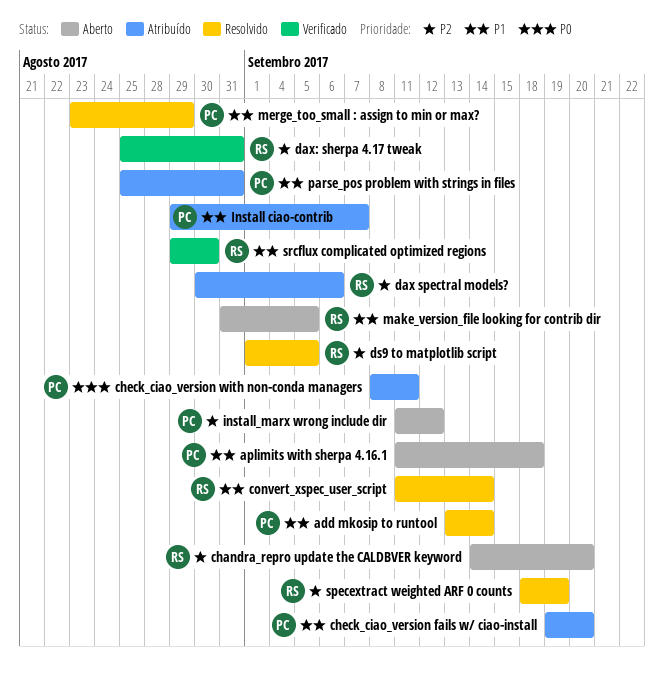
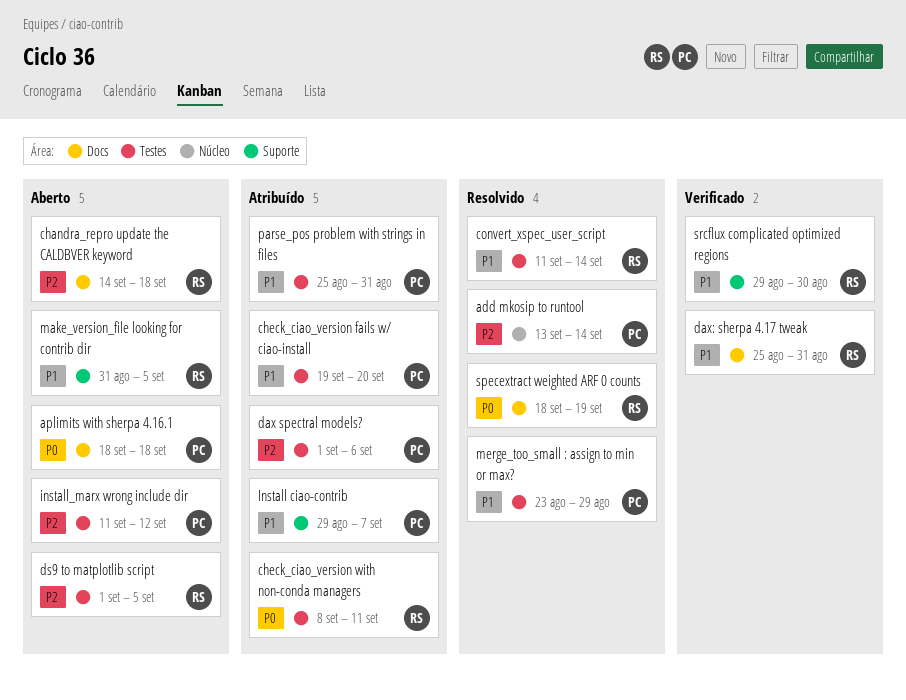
add mkosip to runtool, priority: P1 -> P2
aplimits with sherpa 4.16.1, priority: P1 -> P0
aplimits with sherpa 4.16.1, start: Sep 11 -> Sep 18
chandra_repro update the CALDBVER keyword, due: Sep 20 -> Sep 18
check_ciao_version with non-conda managers, owner: PC -> RS
dax spectral models?, owner: RS -> PC
dax spectral models?, start: Aug 30 -> Sep 1
dax: sherpa 4.17 tweak, priority: P2 -> P1
ds9 to matplotlib script, status: Resolvido -> Aberto
specextract weighted ARF 0 counts, priority: P2 -> P0

